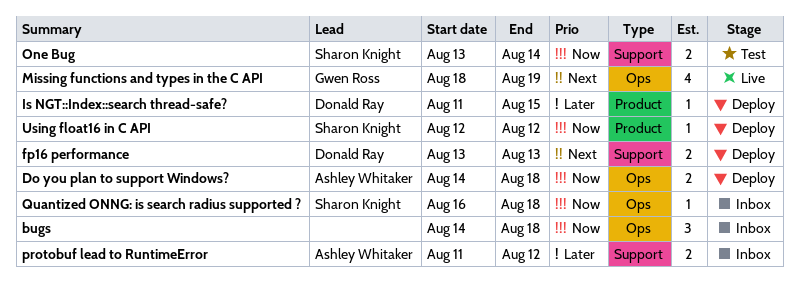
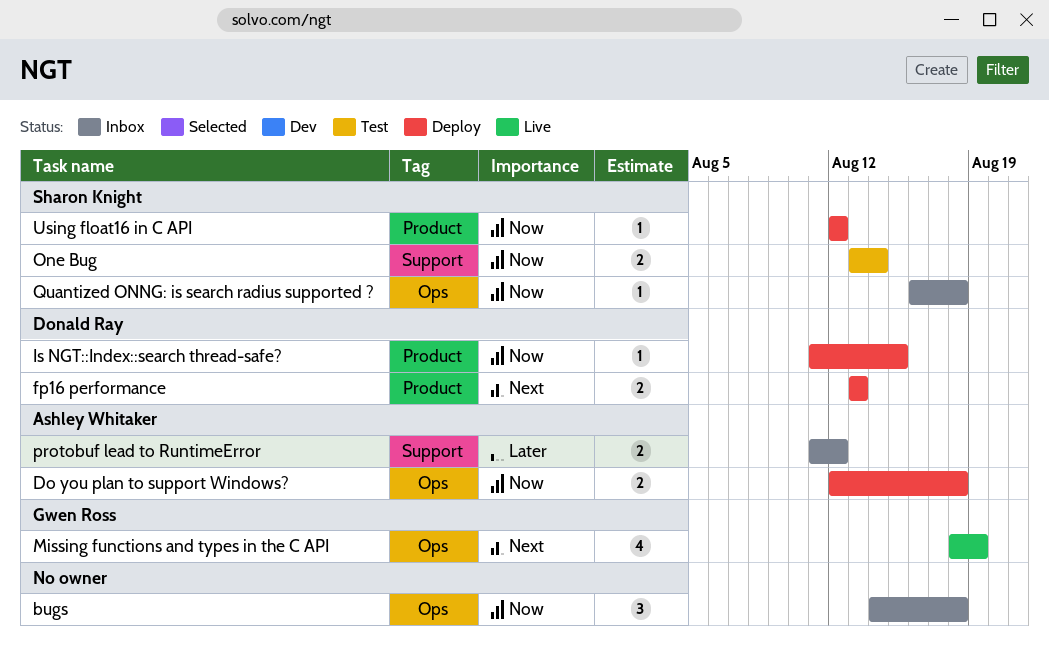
Do you plan to support Windows?, start: Aug 14 -> Aug 12
fp16 performance, label: Support -> Product
Is NGT::Index::search thread-safe?, priority: Later -> Now

